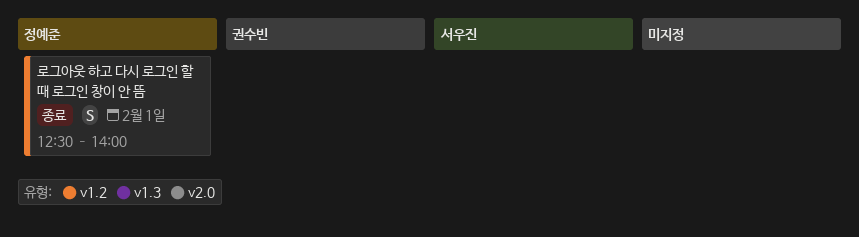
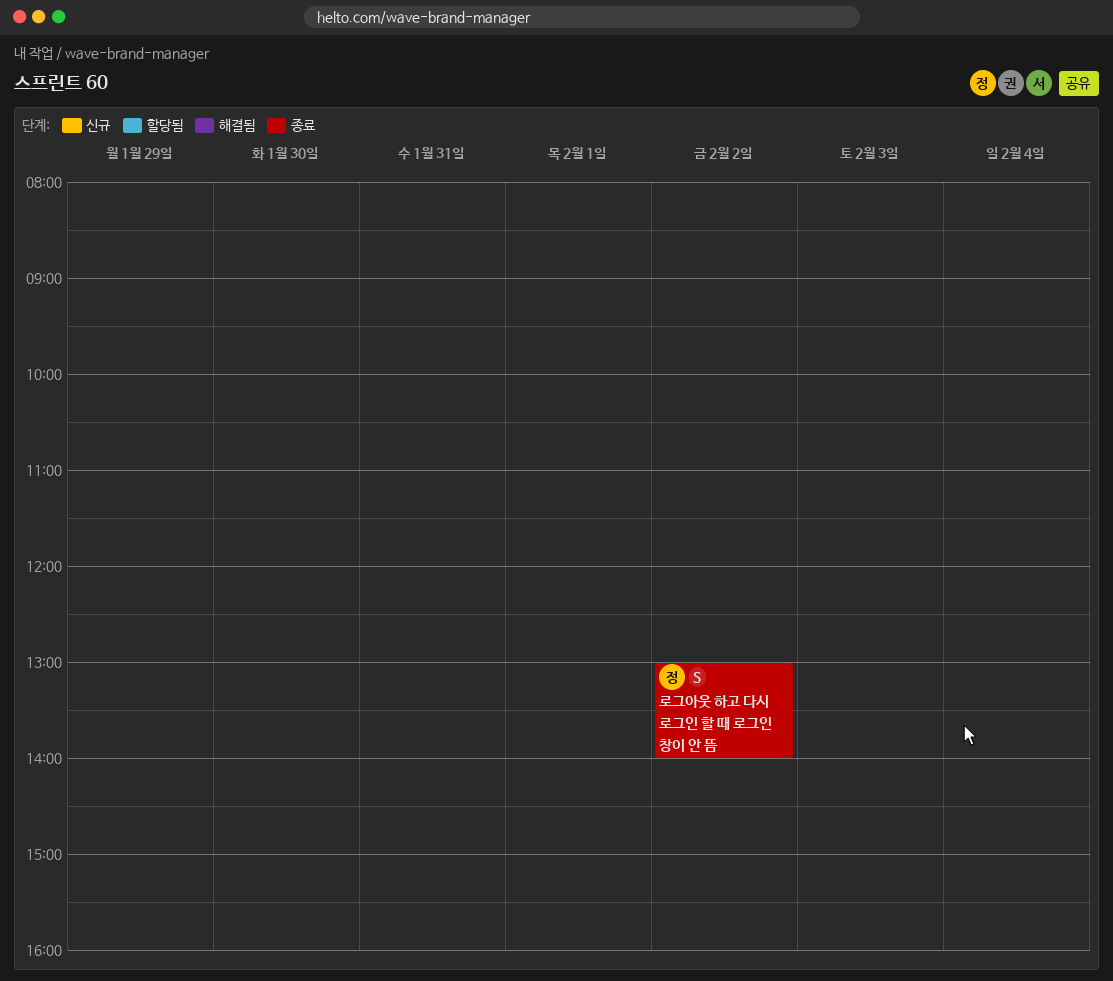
로그아웃 하고 다시 로그인 할 때 로그인 창이 안 뜸, day: Feb 1 -> Feb 2
로그아웃 하고 다시 로그인 할 때 로그인 창이 안 뜸, begins: 12:30 -> 13:00

